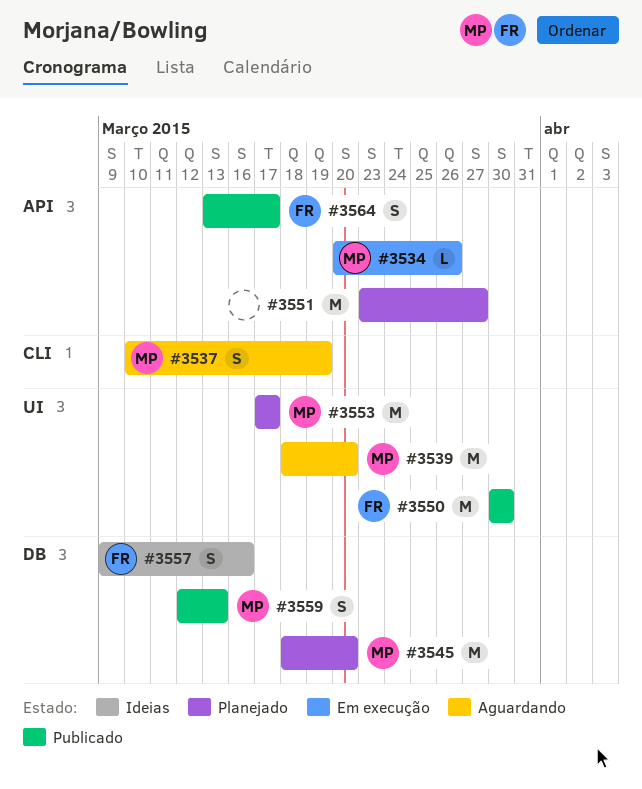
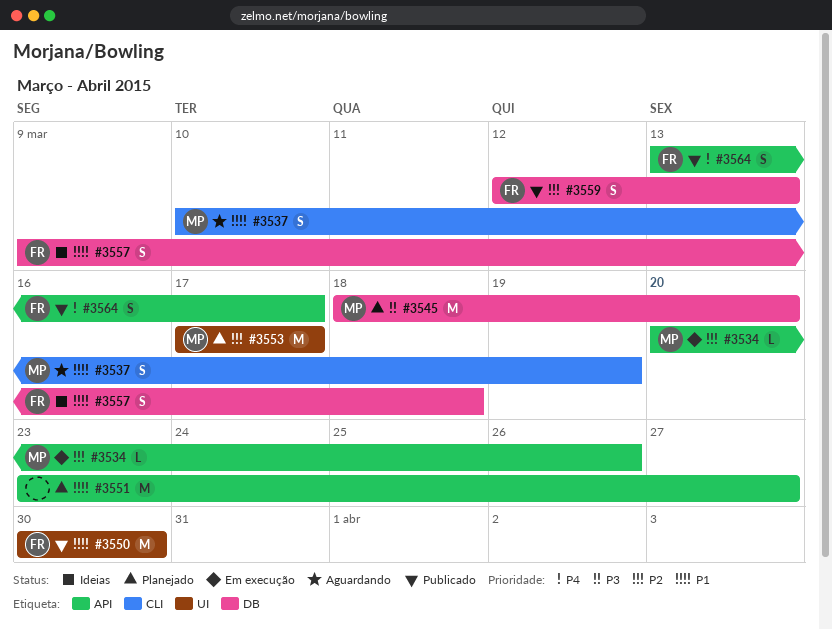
#3539: present -> none
#3557, due: Mar 16 -> Mar 18
#3559, owner: MP -> FR

